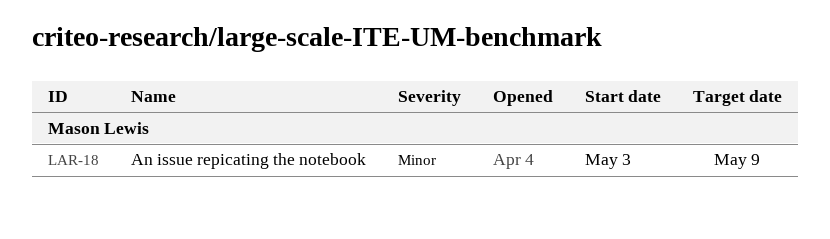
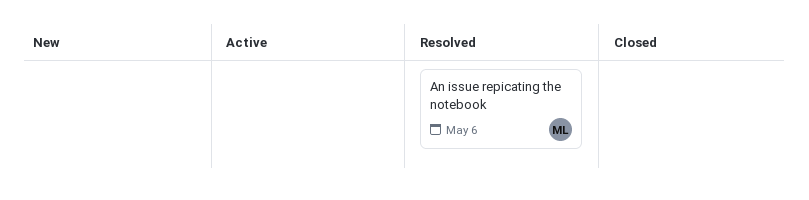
An issue repicating the notebook, due: May 9 -> May 6

